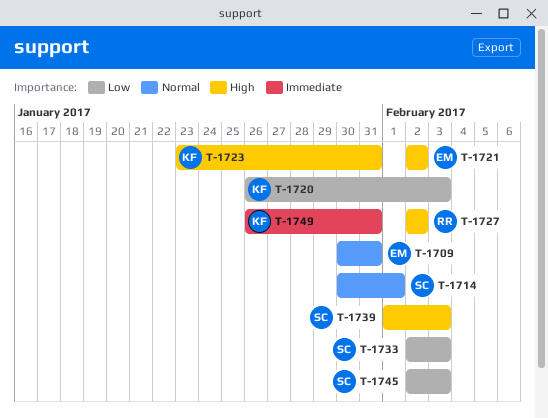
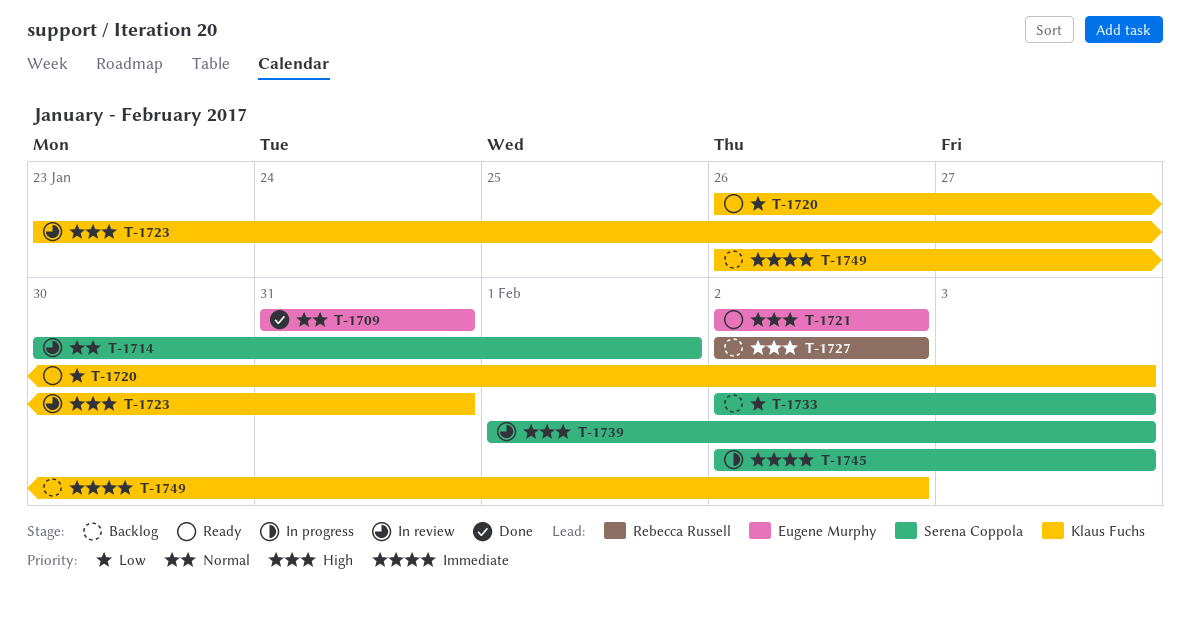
T-1709, start: Jan 30 -> Jan 31
T-1745, priority: Low -> Immediate
T-1749, due: Jan 31 -> Feb 2

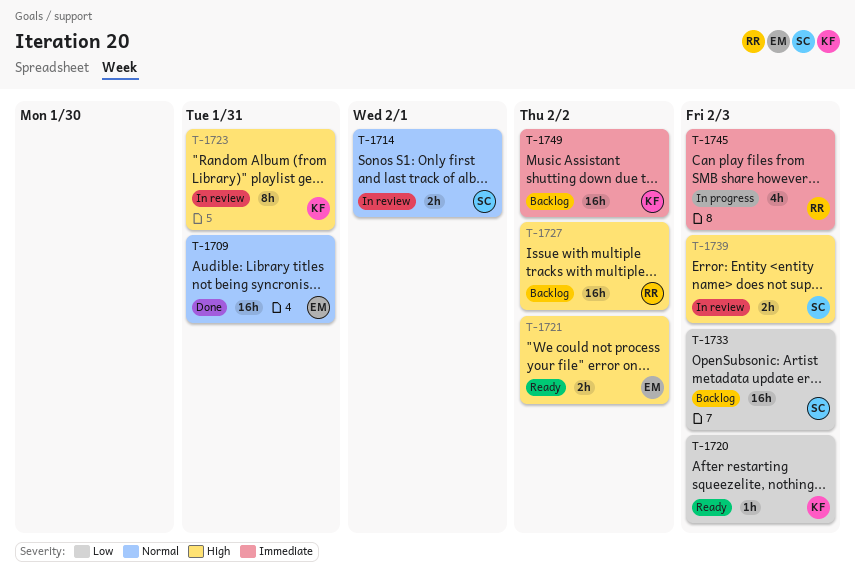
T-1745, owner: Serena Coppola -> Rebecca Russell

